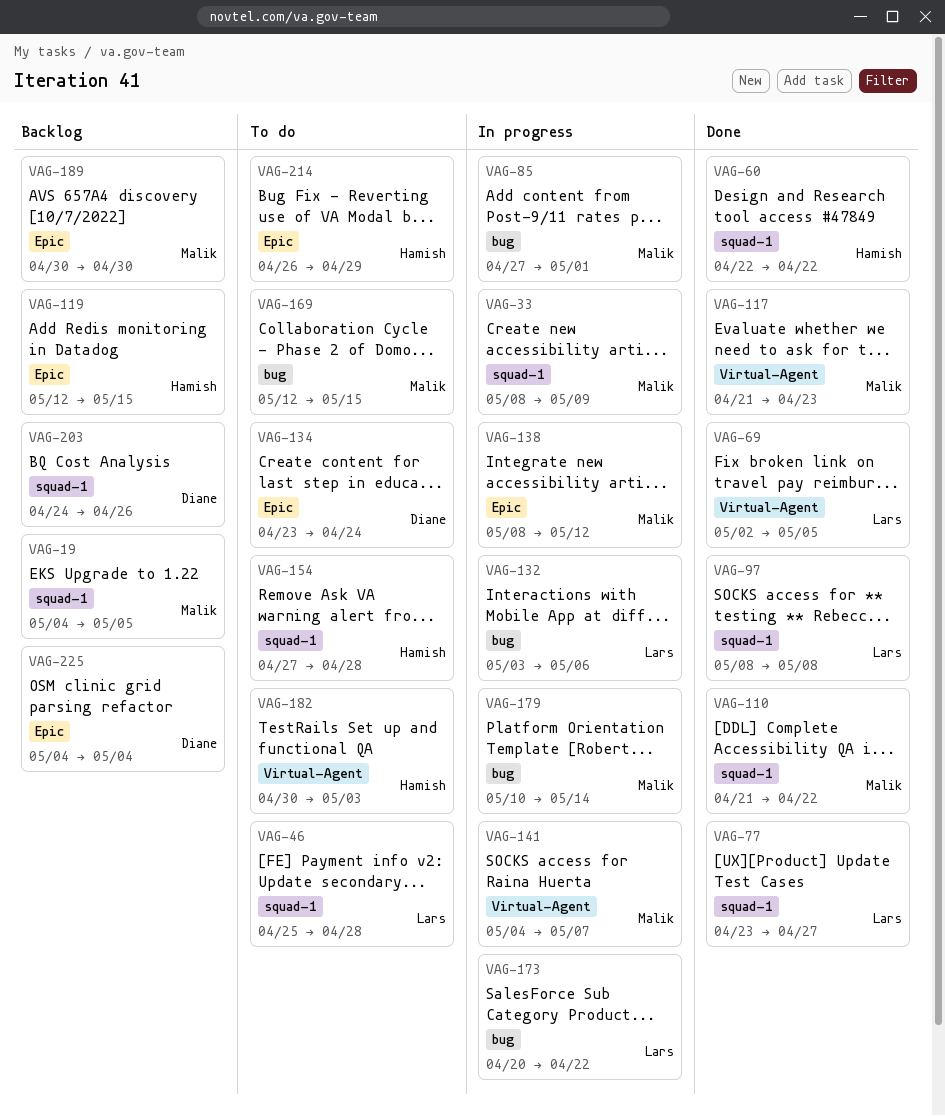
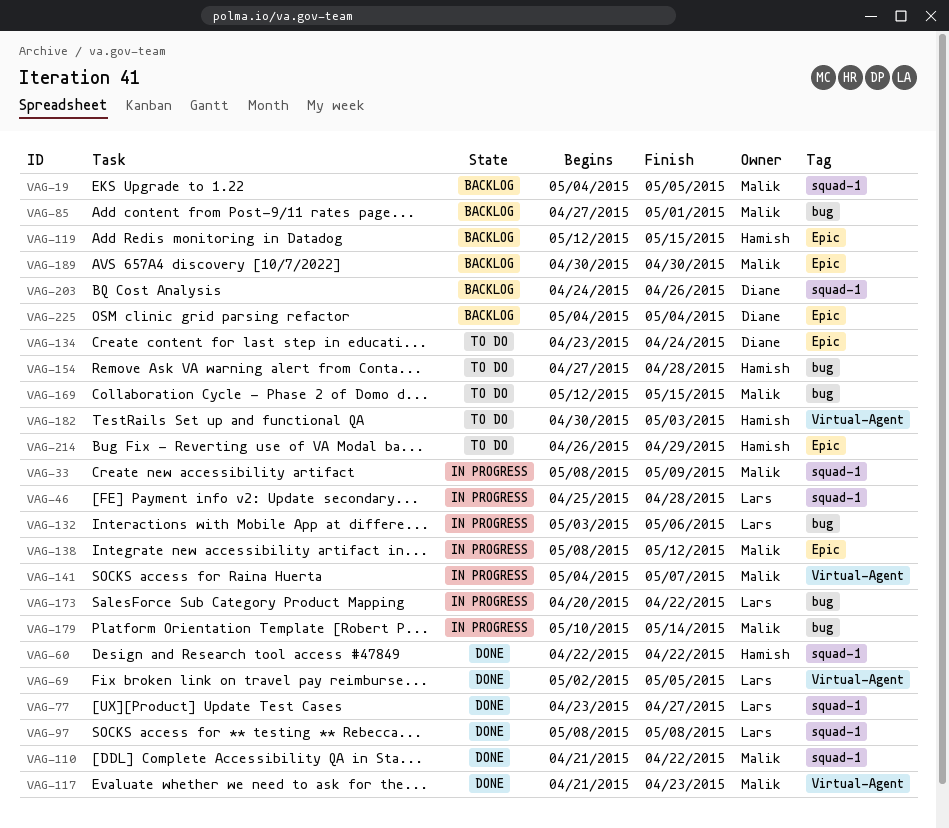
VAG-46, status: To do -> In progress
VAG-85, status: In progress -> Backlog
VAG-154, label: squad-1 -> bug

